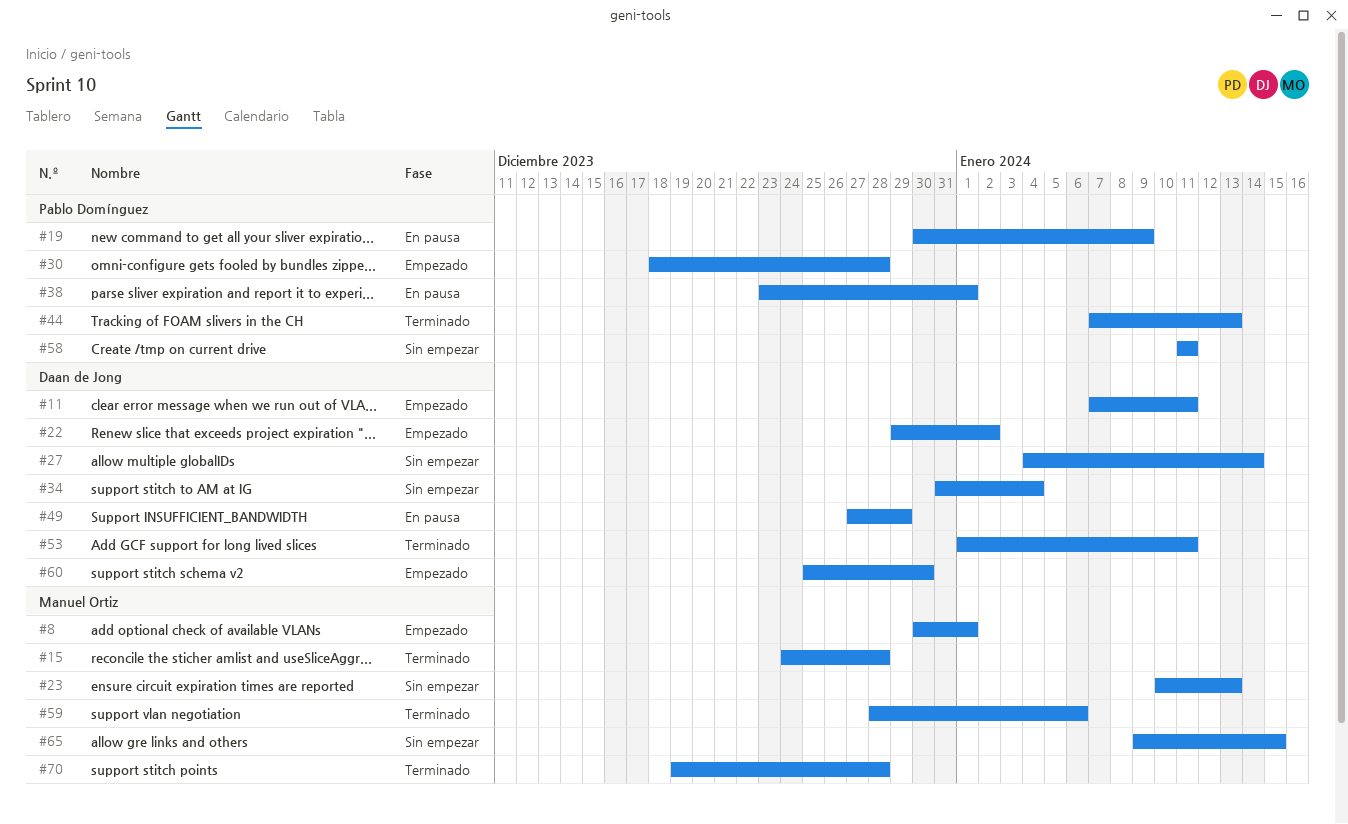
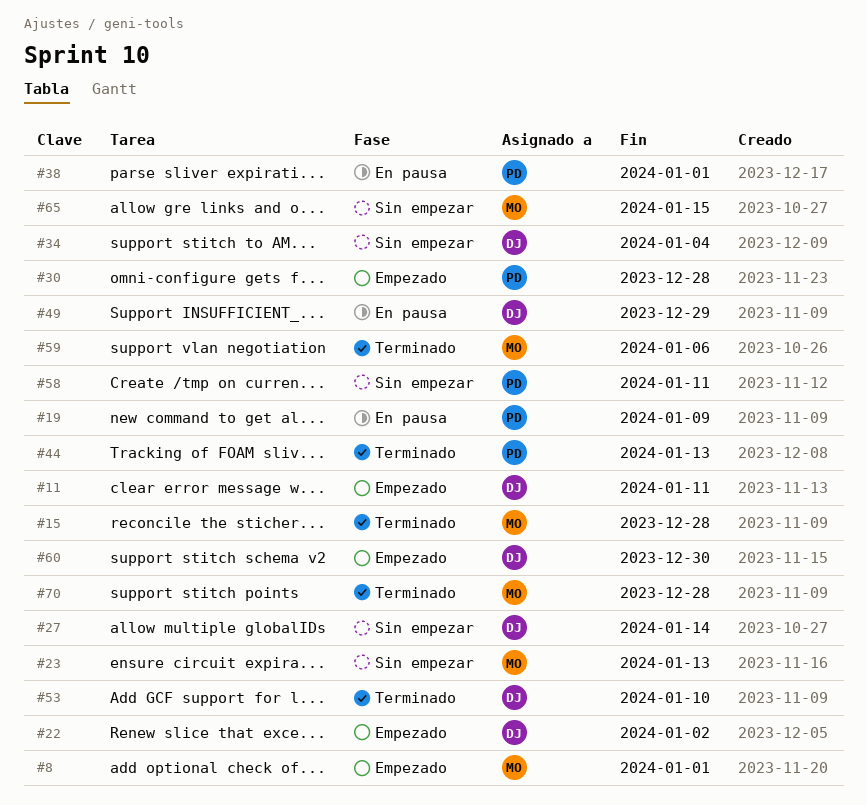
#53, due: Jan 11 -> Jan 10

